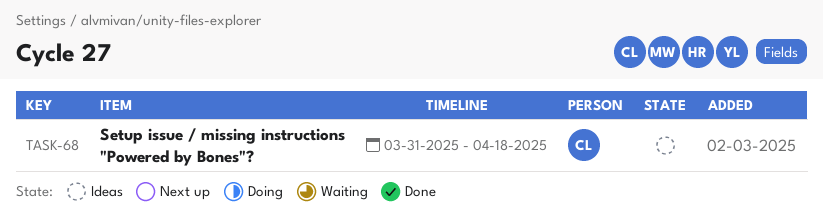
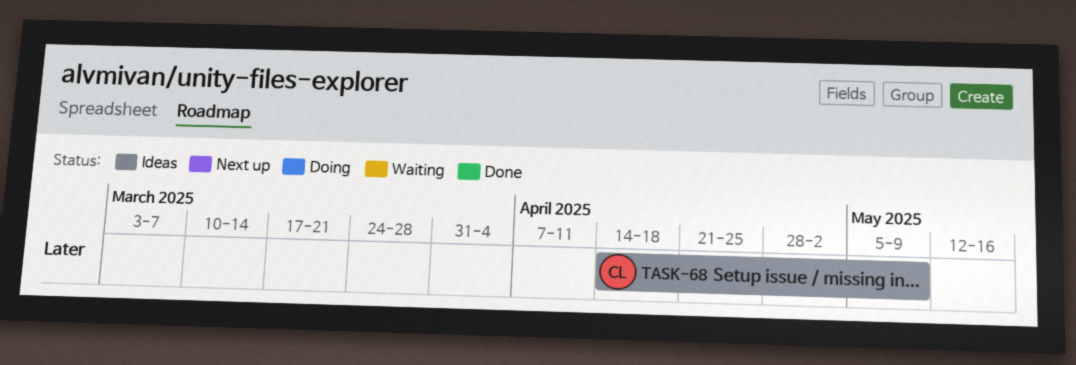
TASK-68, start: Mar 31 -> Apr 14
TASK-68, due: Apr 18 -> May 9

